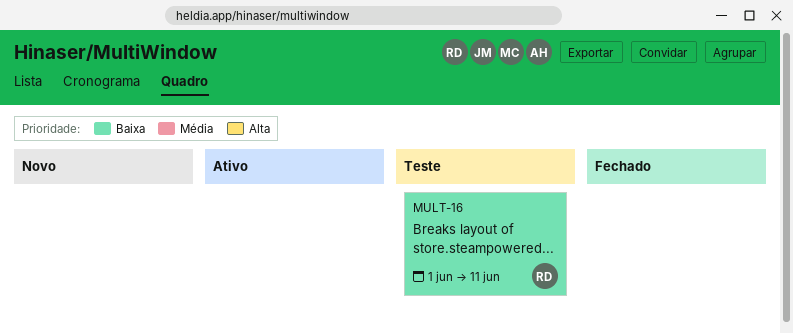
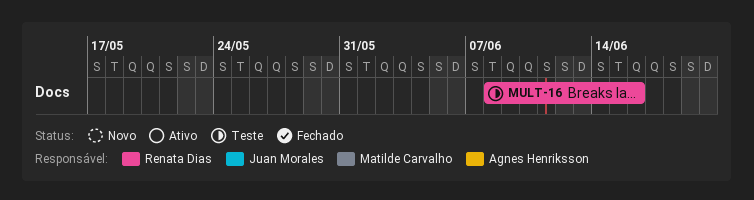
MULT-16, start: Jun 1 -> Jun 8
MULT-16, due: Jun 11 -> Jun 16

